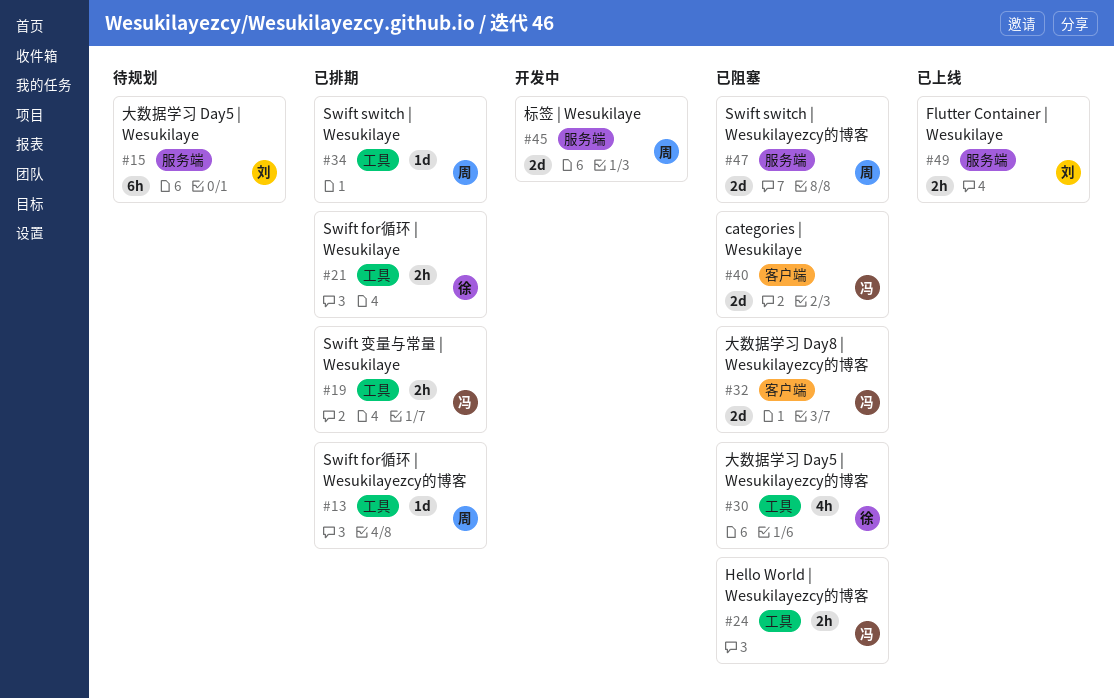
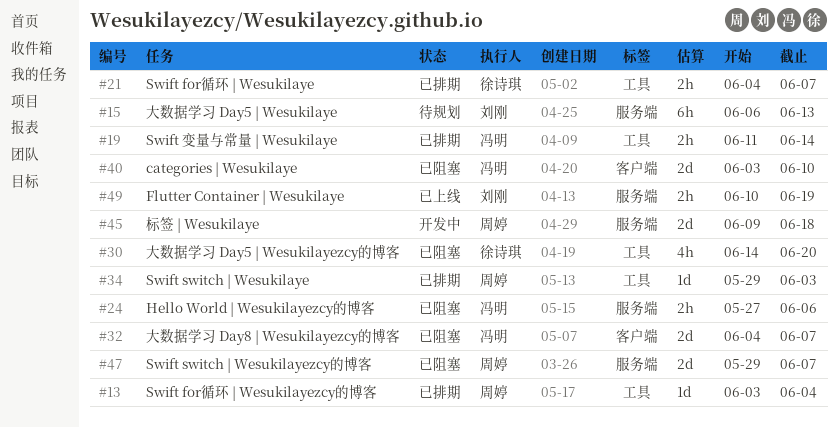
#24, label: 工具 -> 服务端

